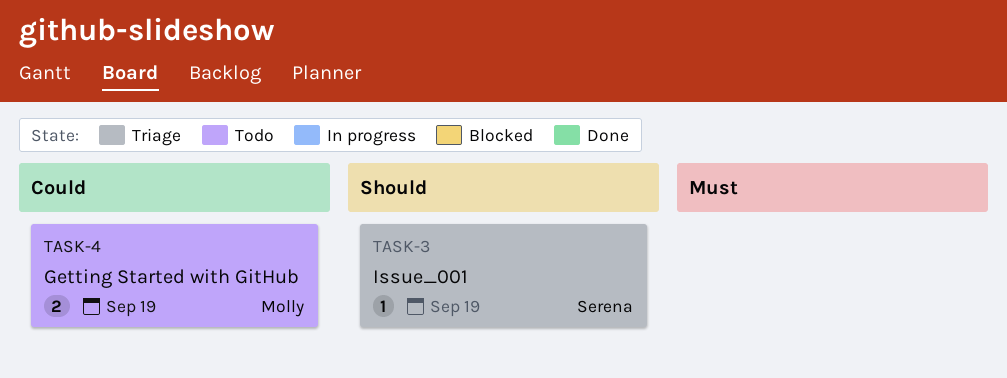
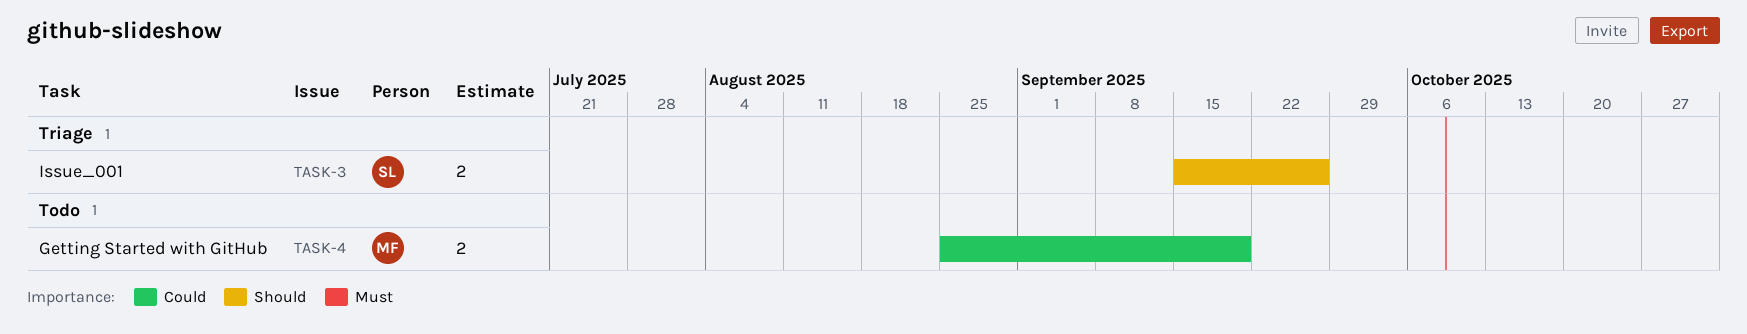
TASK-3, estimate: 1 -> 2
TASK-3, due: Sep 19 -> Sep 26

